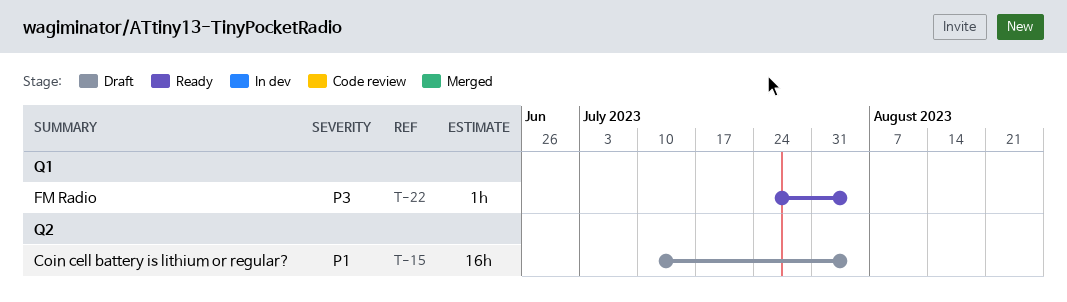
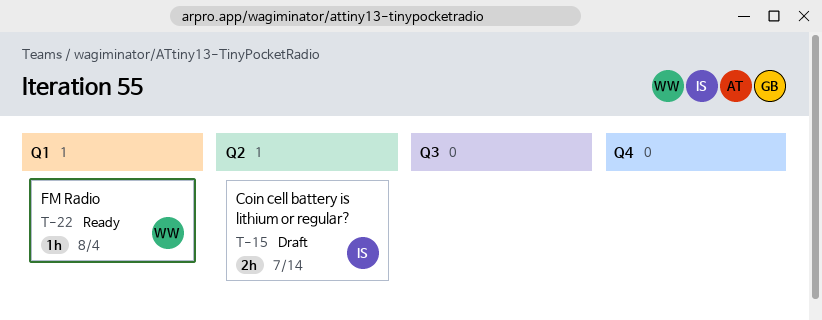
T-15, estimate: 16h -> 2h
T-15, due: Aug 4 -> Jul 14

